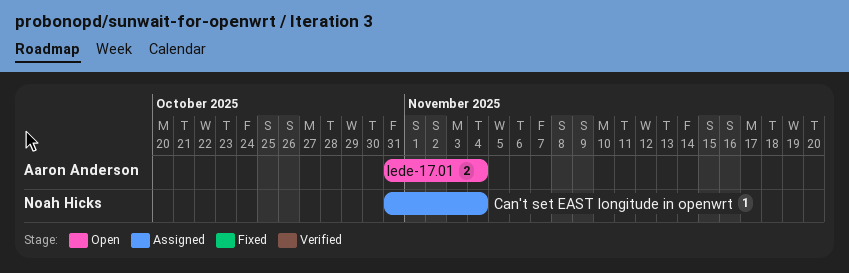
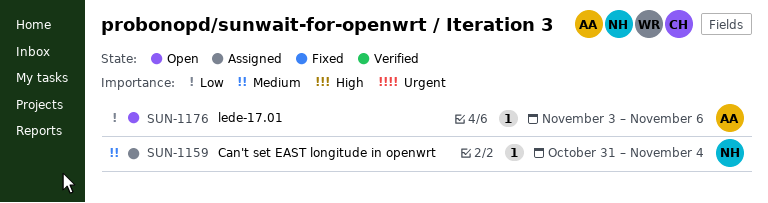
lede-17.01, estimate: 2 -> 1
lede-17.01, start: Oct 31 -> Nov 3
lede-17.01, due: Nov 4 -> Nov 6

